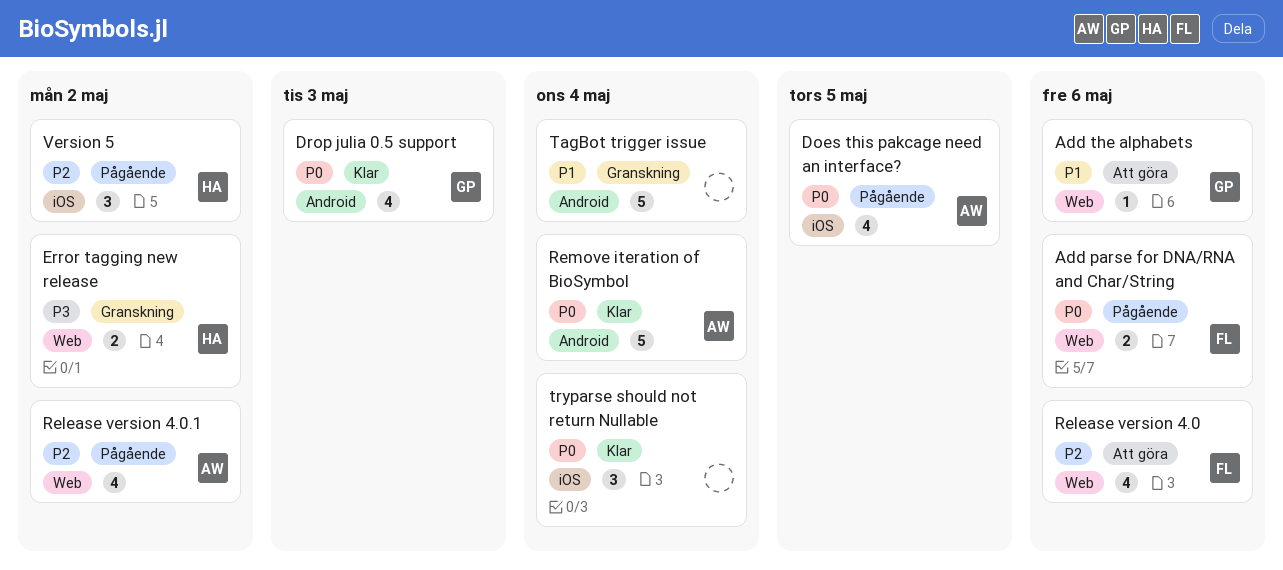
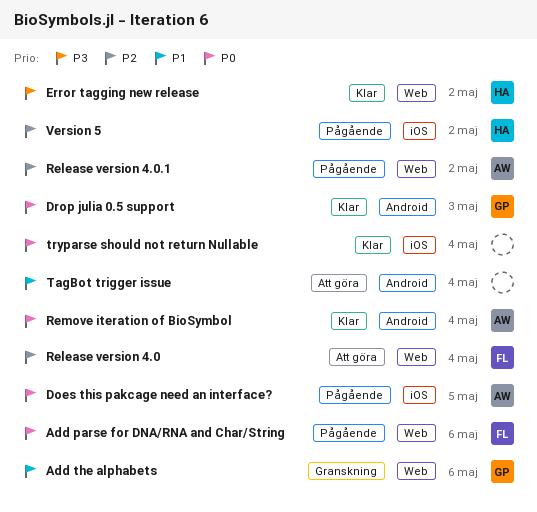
Add the alphabets, status: Att göra -> Granskning
Error tagging new release, status: Granskning -> Klar
Release version 4.0, due: May 6 -> May 4
TagBot trigger issue, status: Granskning -> Att göra

